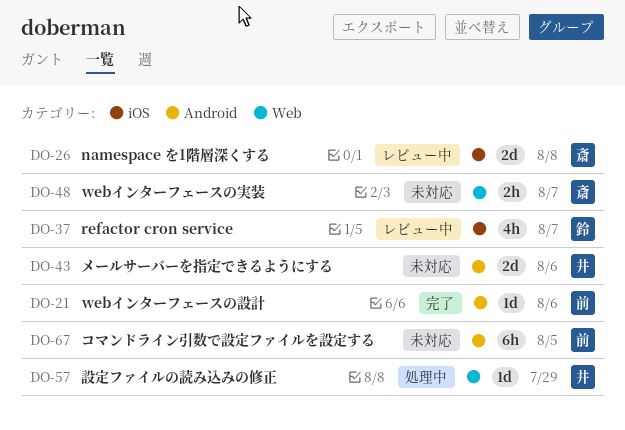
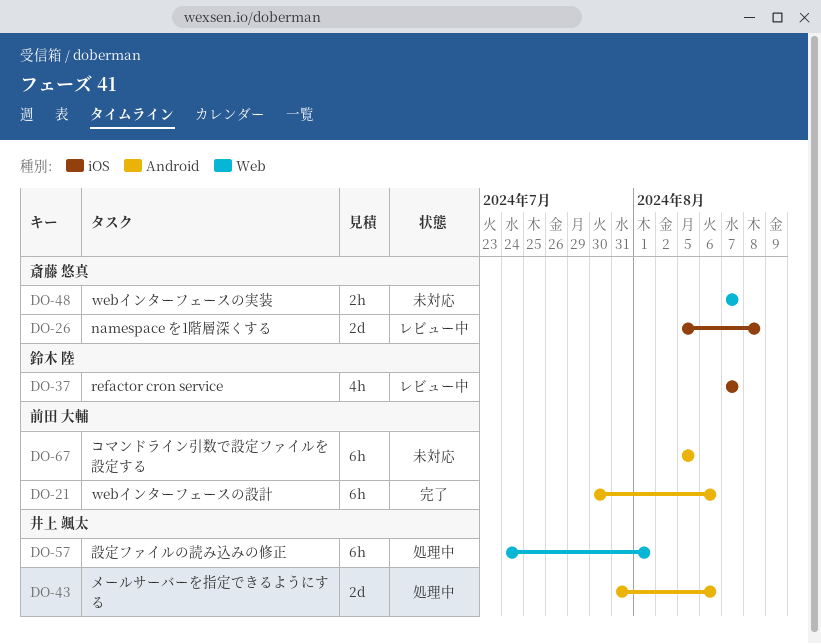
DO-21, estimate: 1d -> 6h
DO-43, status: 未対応 -> 処理中
DO-57, estimate: 1d -> 6h
DO-57, due: Jul 29 -> Aug 1

